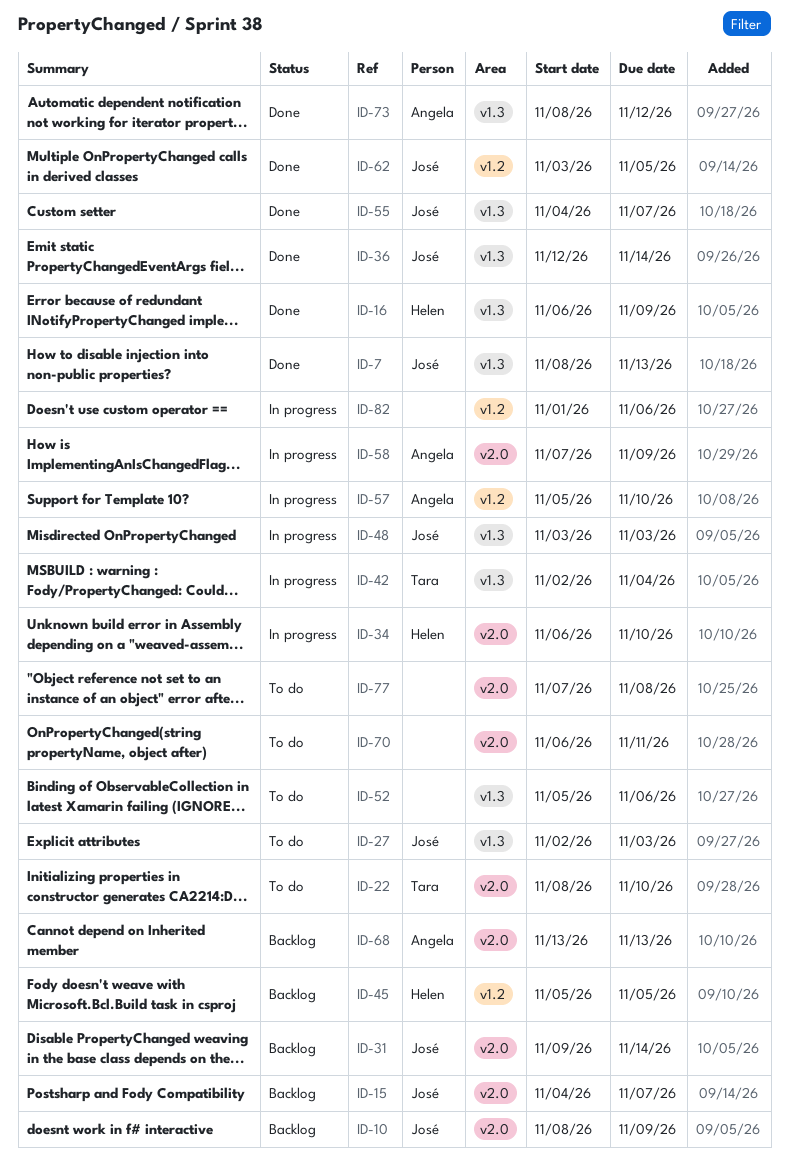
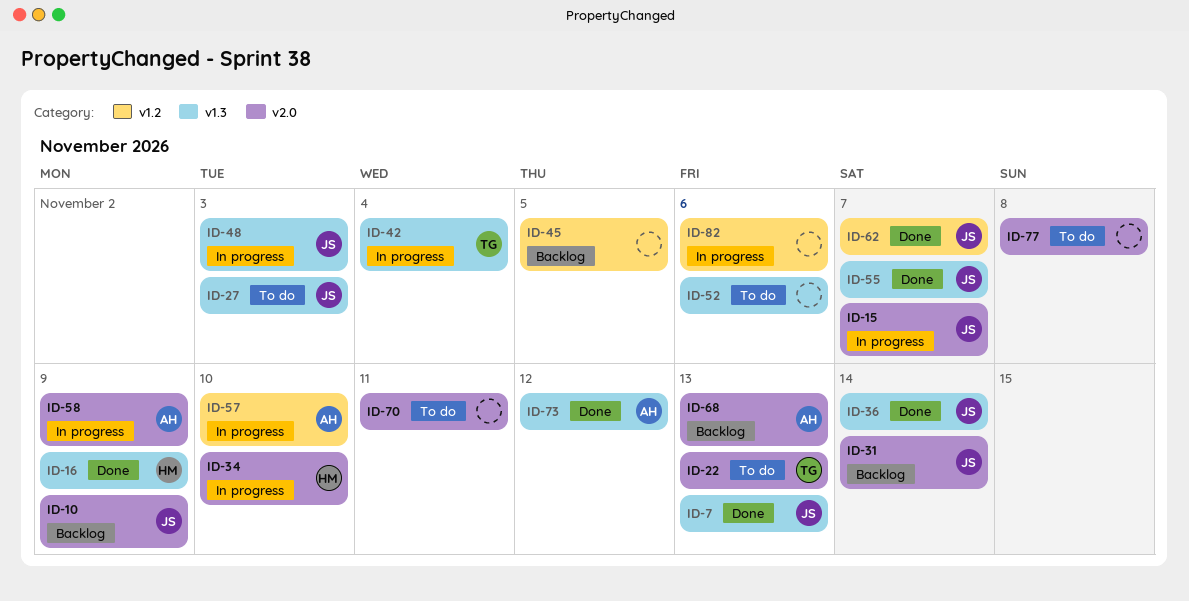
ID-15, status: Backlog -> In progress
ID-22, due: Nov 10 -> Nov 13
ID-45, owner: Helen -> none
ID-62, due: Nov 5 -> Nov 7

